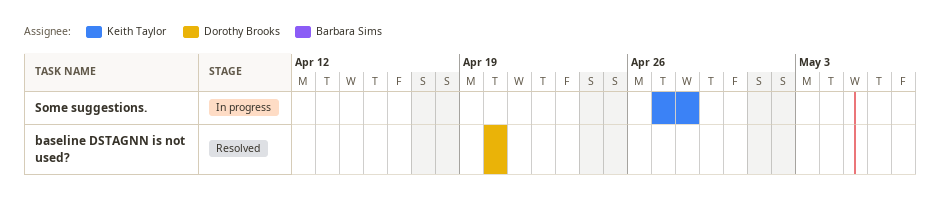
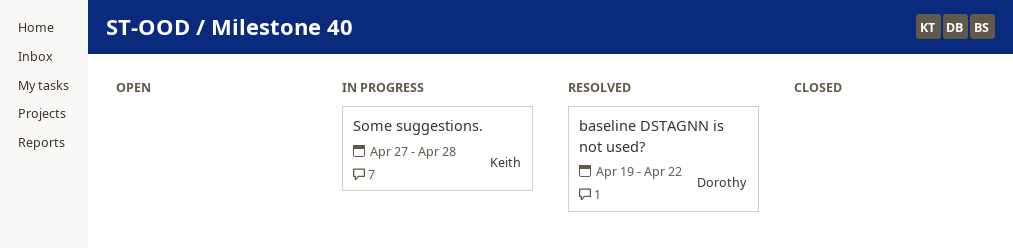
baseline DSTAGNN is not used?, start: Apr 20 -> Apr 19
baseline DSTAGNN is not used?, due: Apr 20 -> Apr 22

